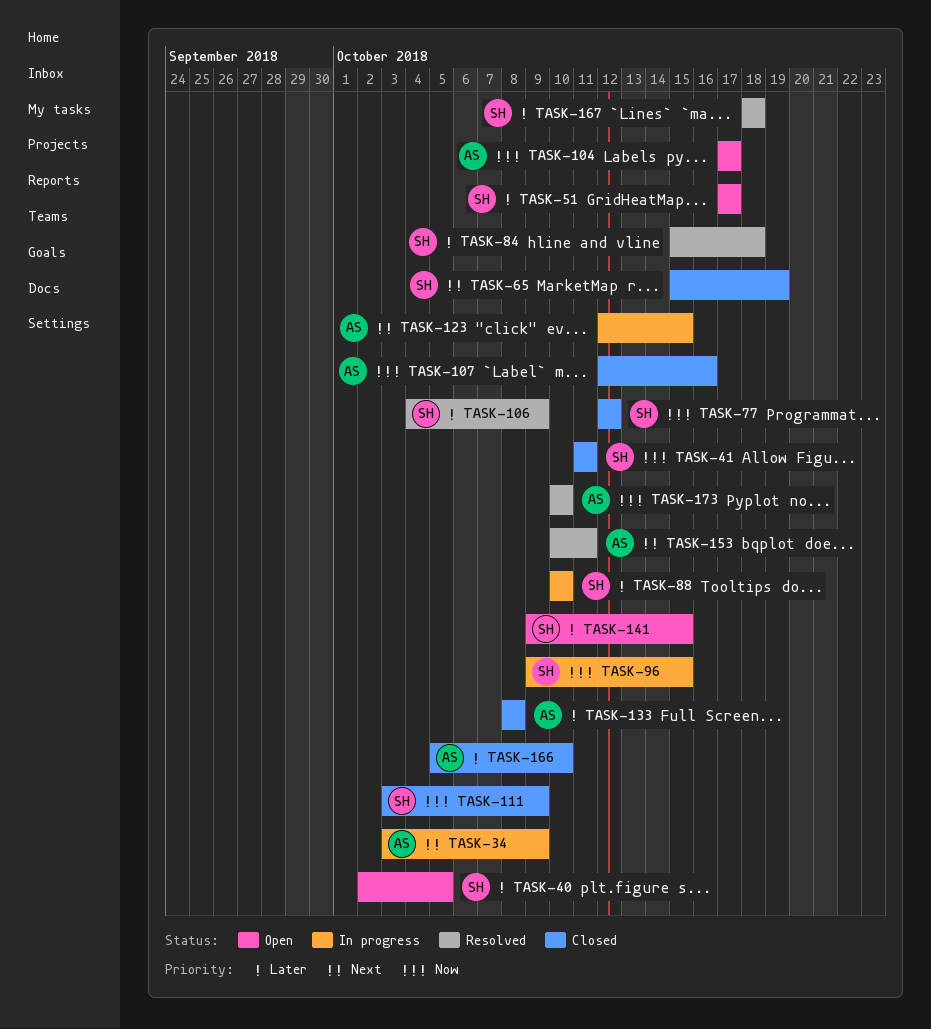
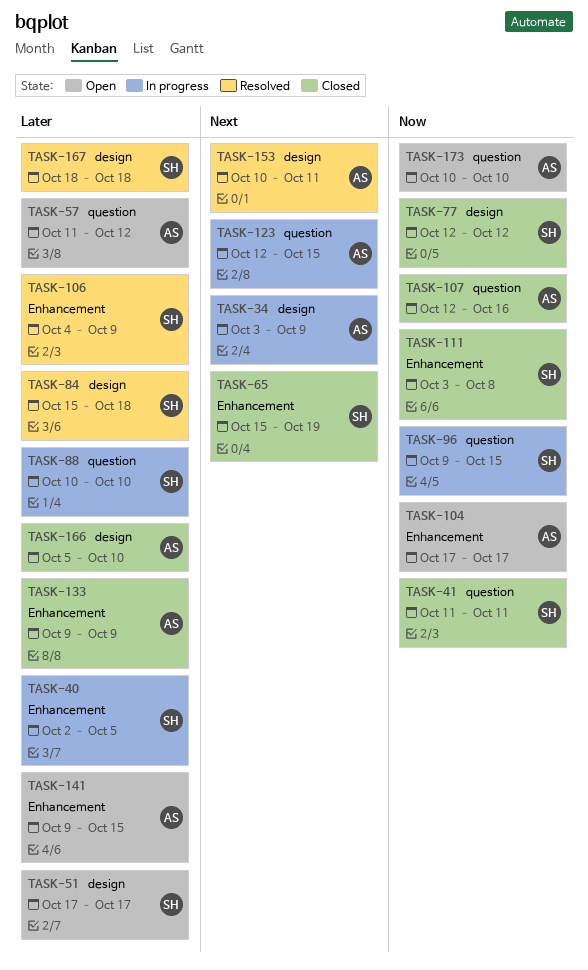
TASK-40, status: Open -> In progress
TASK-57: none -> present
TASK-111, due: Oct 9 -> Oct 8
TASK-133, start: Oct 8 -> Oct 9
TASK-133, due: Oct 8 -> Oct 9
TASK-141, owner: SH -> AS
TASK-173, status: Resolved -> Open

